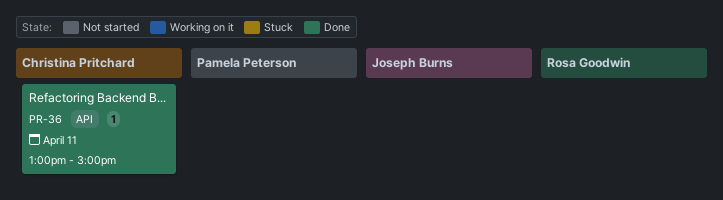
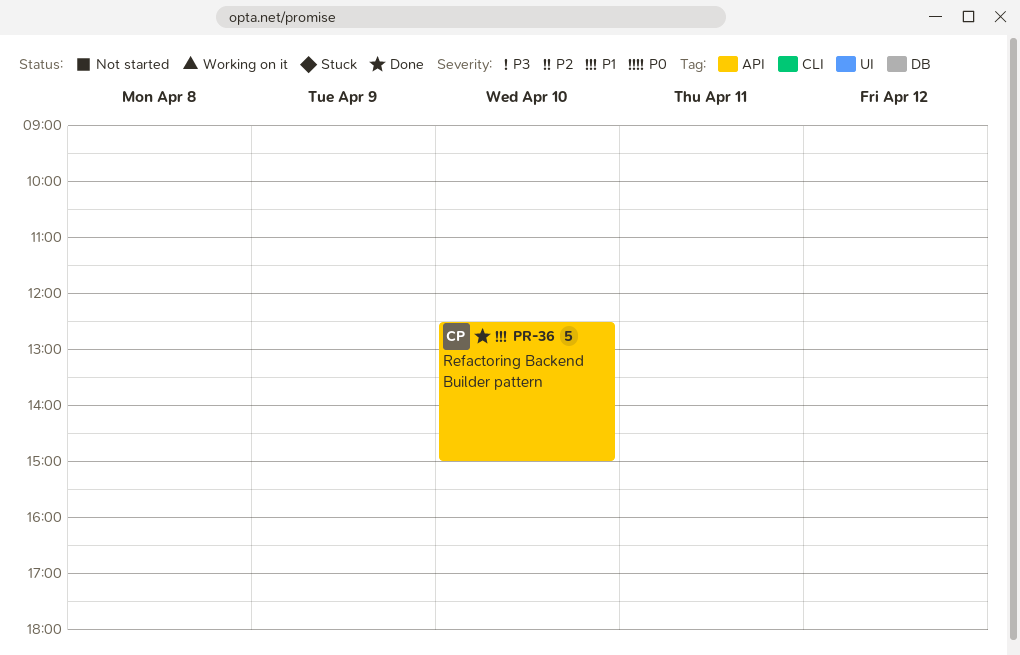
PR-36, estimate: 1 -> 5
PR-36, day: Apr 11 -> Apr 10
PR-36, begins: 13:00 -> 12:30

